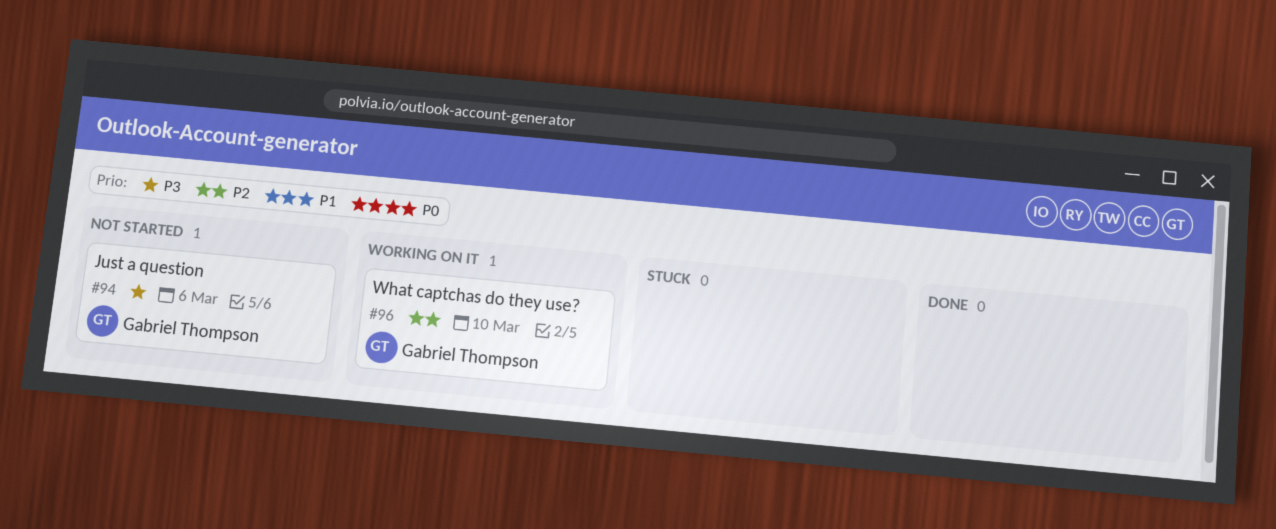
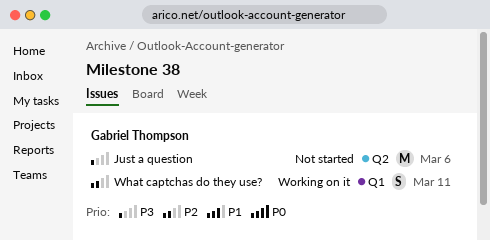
What captchas do they use?, due: Mar 10 -> Mar 11

